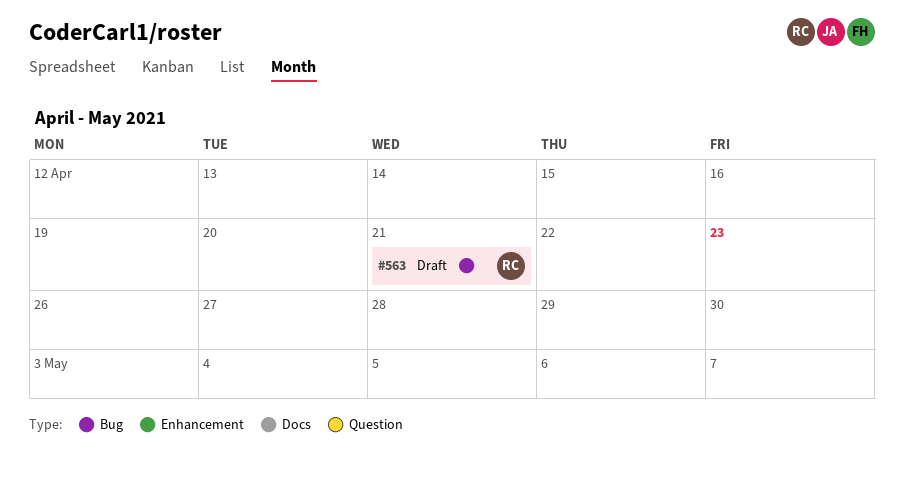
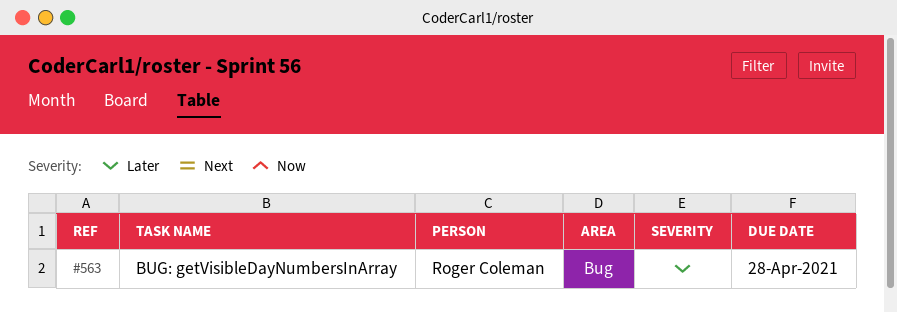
#563, due: Apr 21 -> Apr 28

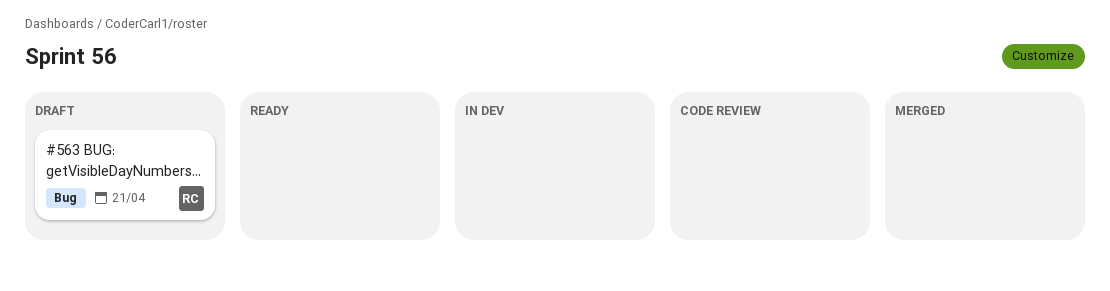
#563, due: Apr 28 -> Apr 21

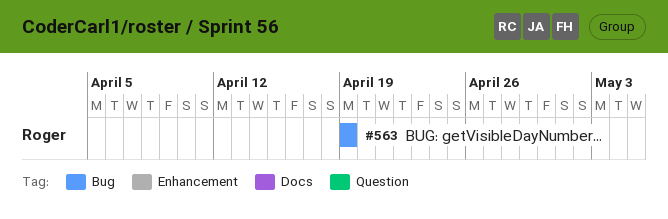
#563, due: Apr 21 -> Apr 19

